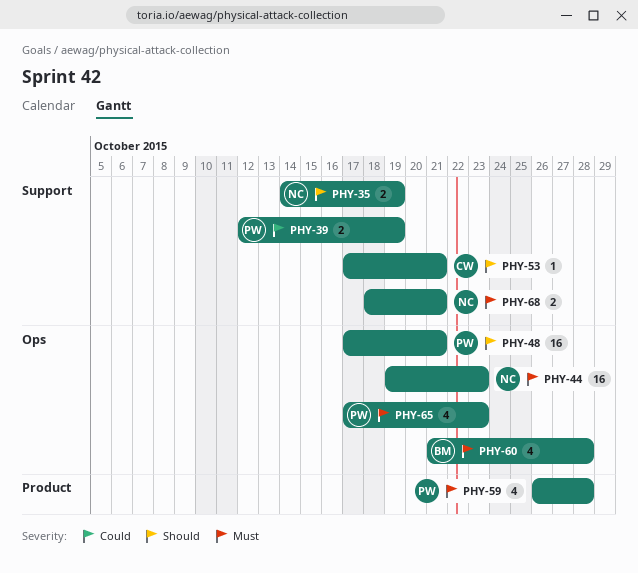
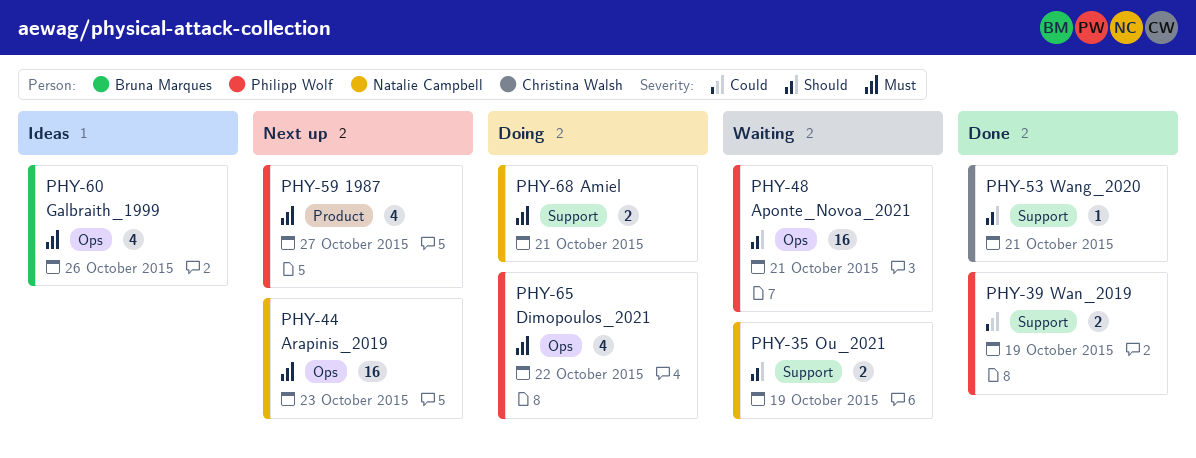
PHY-59, due: Oct 28 -> Oct 27
PHY-60, due: Oct 28 -> Oct 26
PHY-65, due: Oct 23 -> Oct 22

